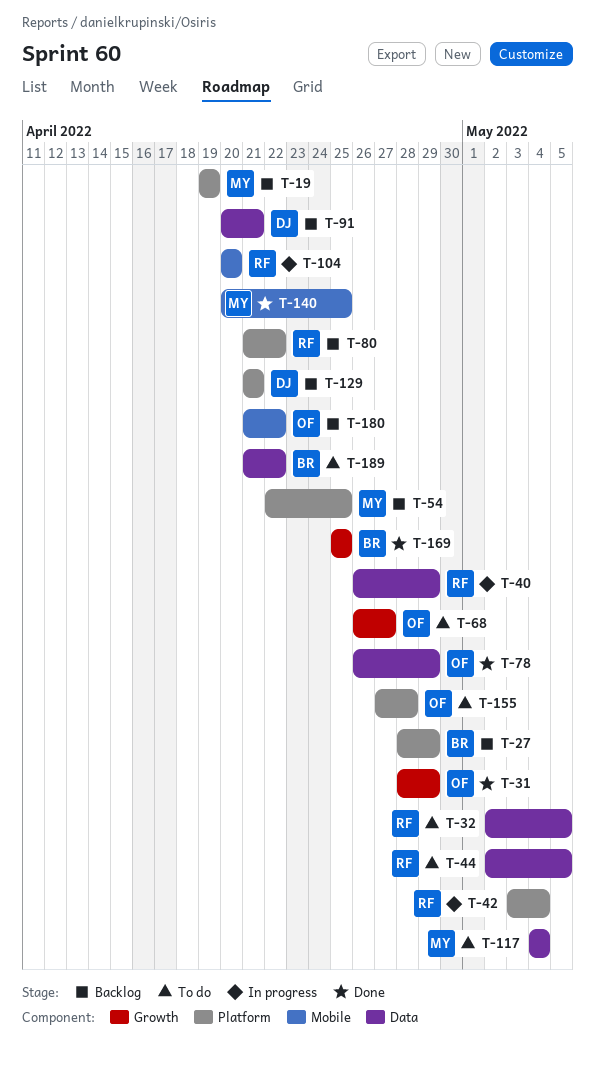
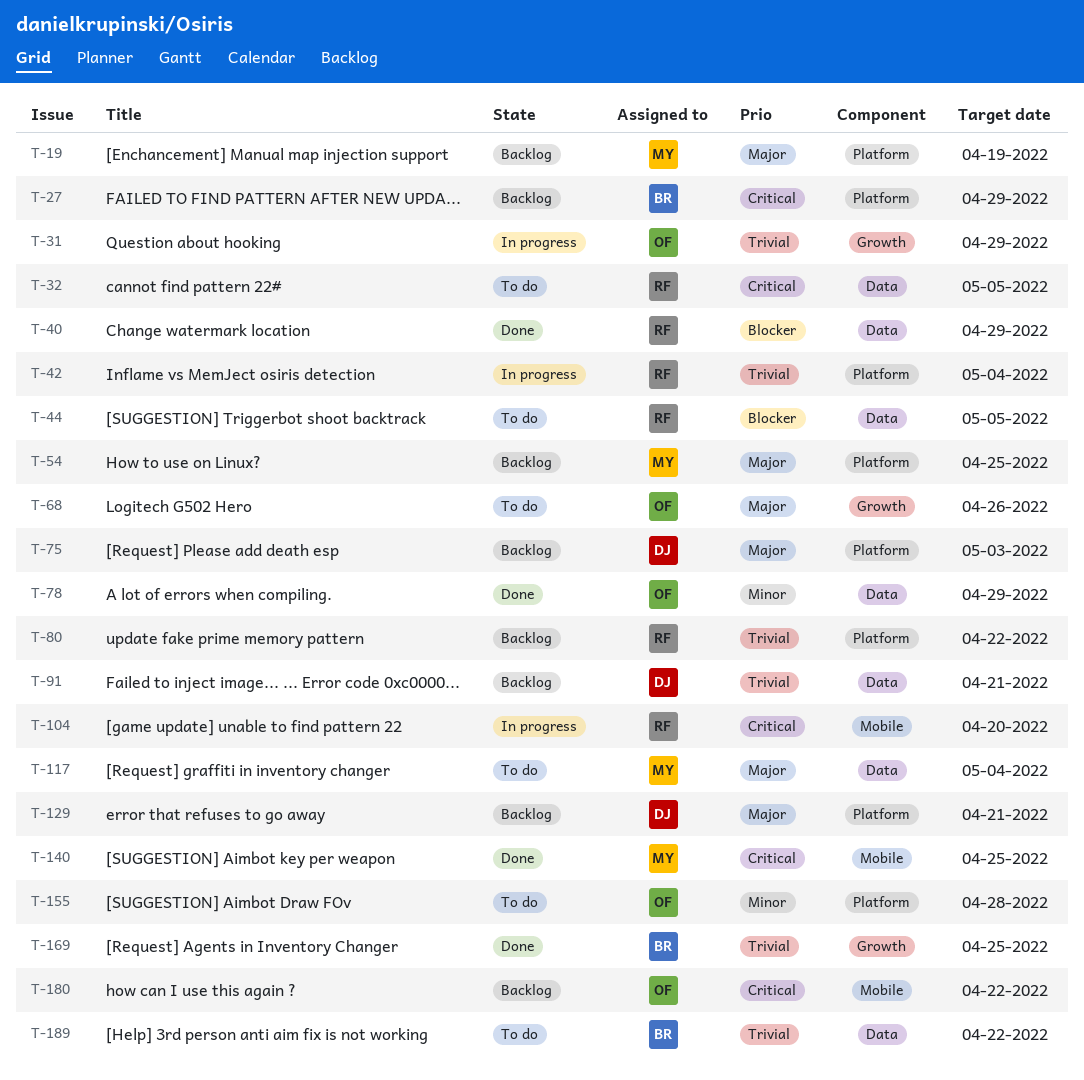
T-31, status: Done -> In progress
T-40, status: In progress -> Done
T-68, due: Apr 27 -> Apr 26
T-75: none -> present

